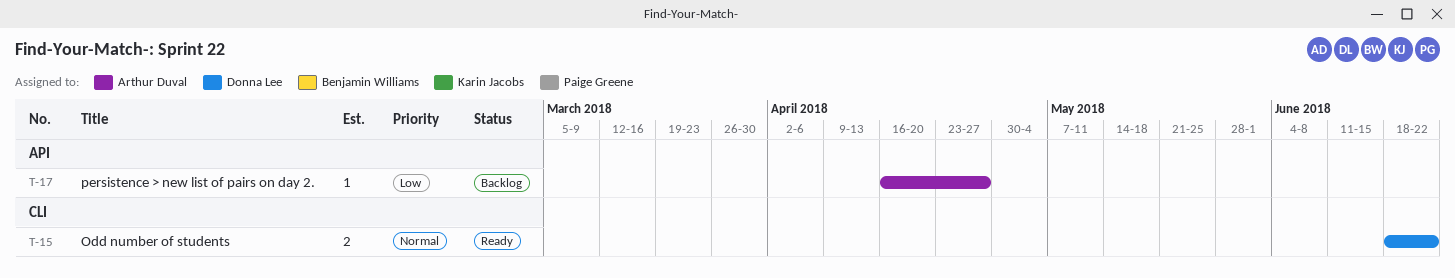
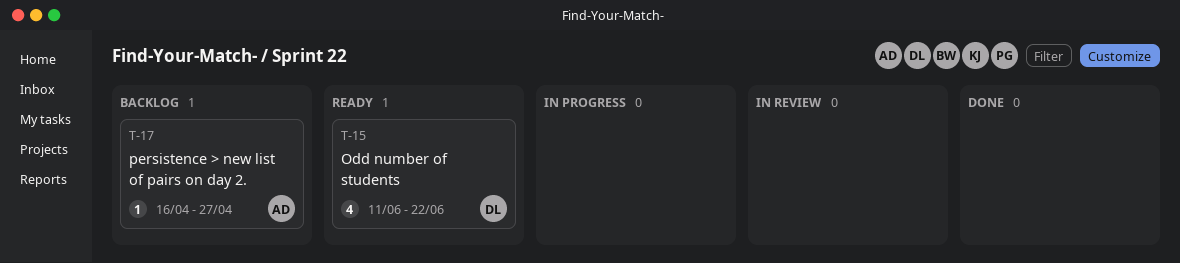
T-15, estimate: 2 -> 4
T-15, start: Jun 18 -> Jun 11

